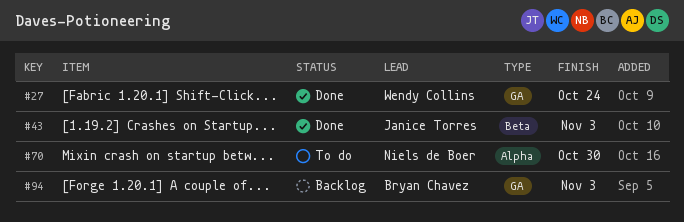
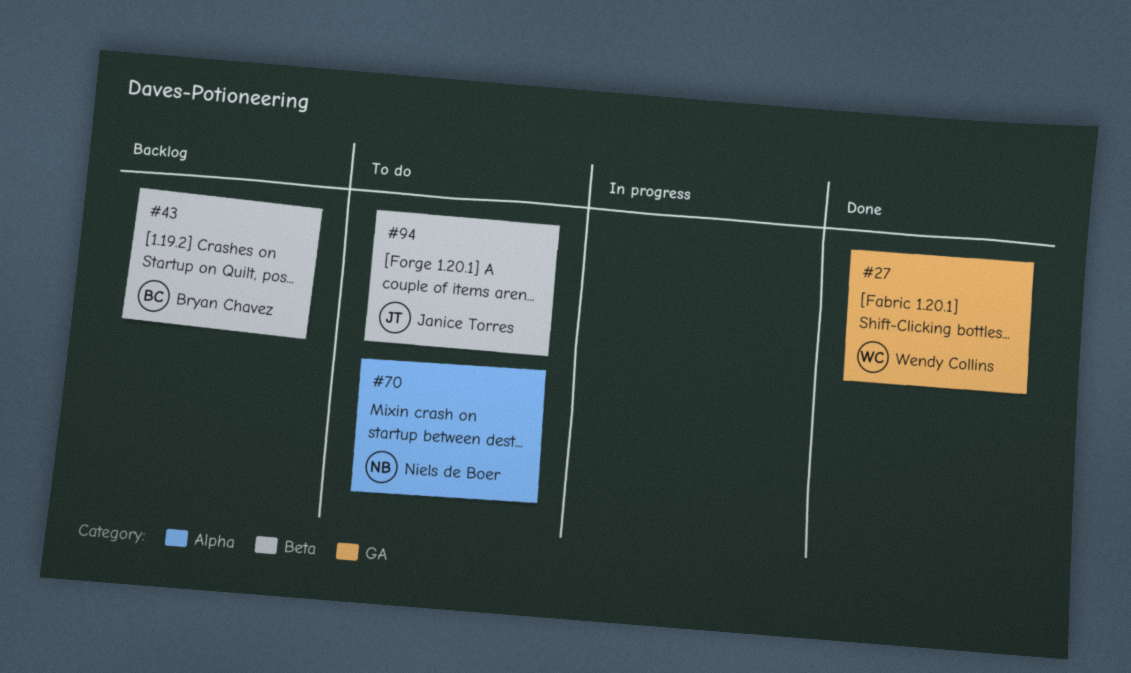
#43, status: Done -> Backlog
#43, owner: Janice Torres -> Bryan Chavez
#94, status: Backlog -> To do
#94, owner: Bryan Chavez -> Janice Torres
#94, label: GA -> Beta

